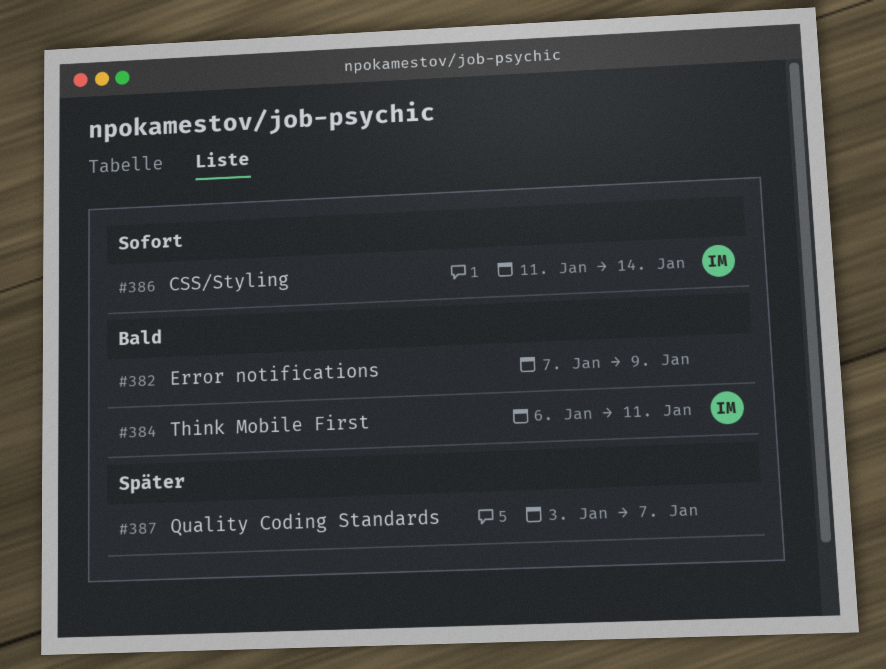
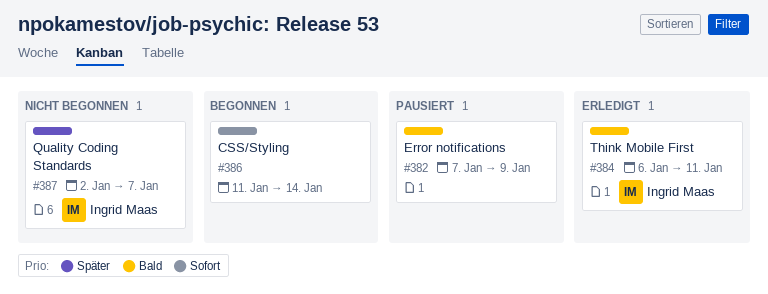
#386, owner: Ingrid Maas -> none
#387, owner: none -> Ingrid Maas
#387, start: Jan 3 -> Jan 2

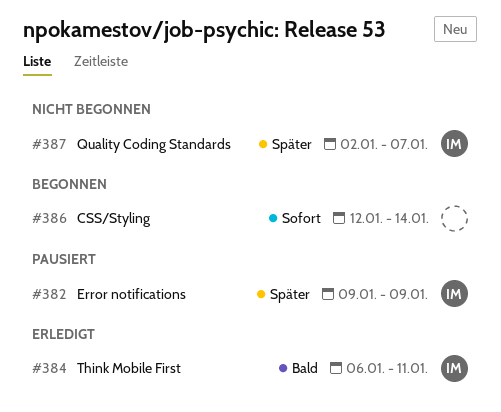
#382, owner: none -> Ingrid Maas
#382, priority: Bald -> Später
#382, start: Jan 7 -> Jan 9
#386, start: Jan 11 -> Jan 12

